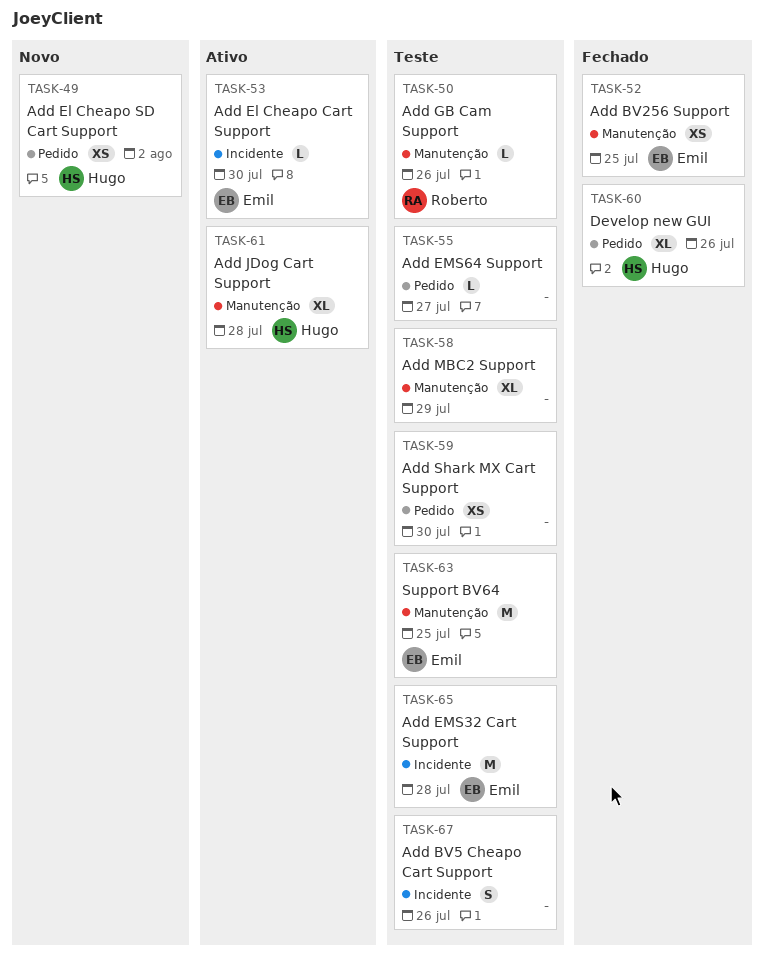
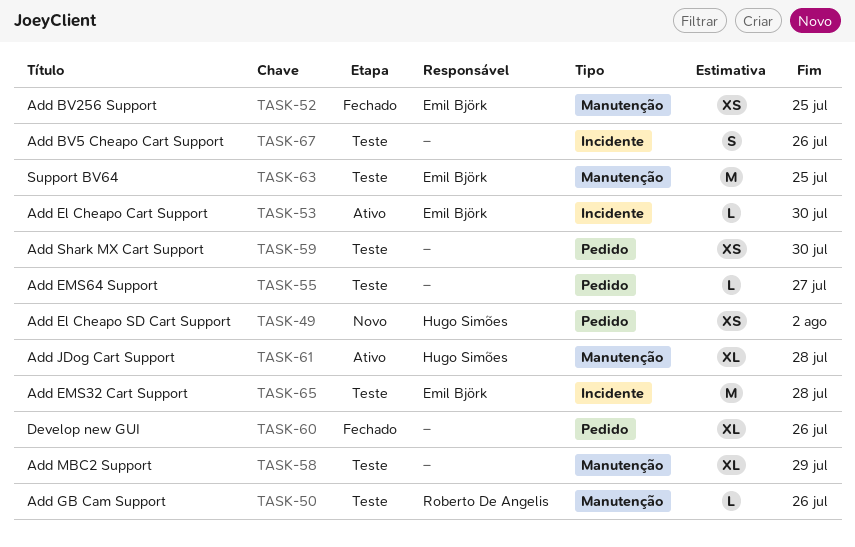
TASK-60, owner: Hugo Simões -> none

